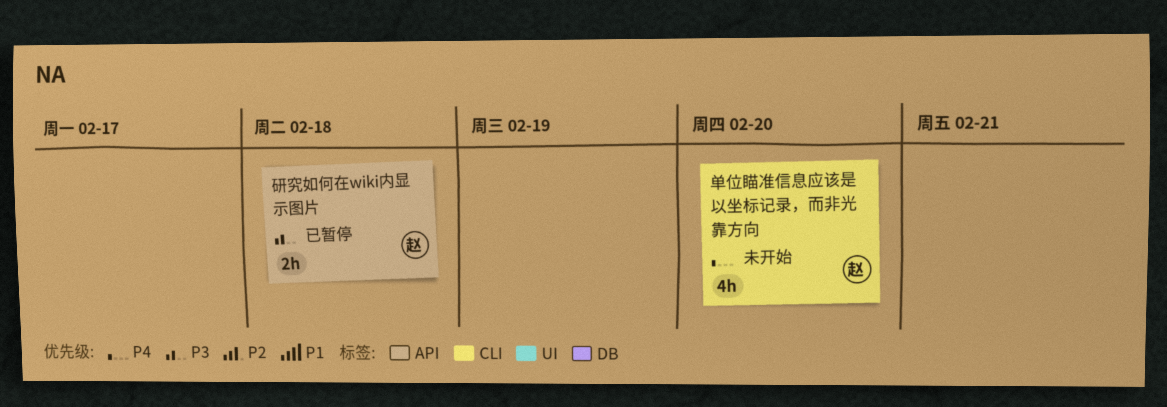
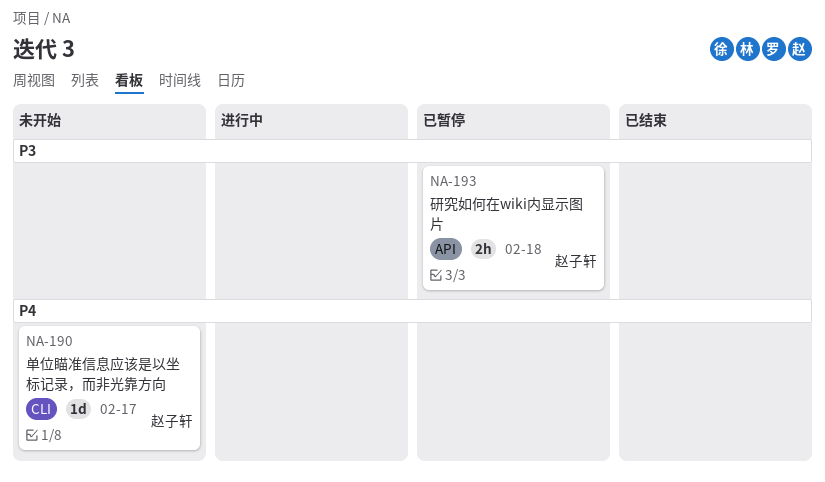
单位瞄准信息应该是以坐标记录，而非光靠方向, estimate: 4h -> 1d
单位瞄准信息应该是以坐标记录，而非光靠方向, due: Feb 20 -> Feb 17

